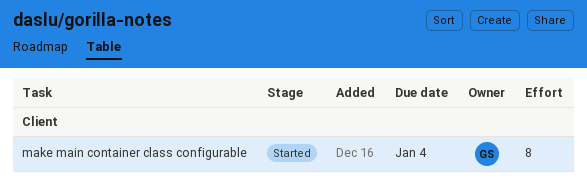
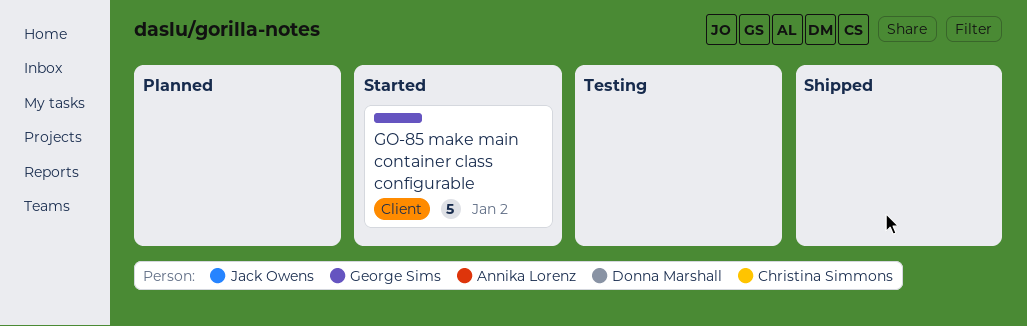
make main container class configurable, estimate: 8 -> 5
make main container class configurable, due: Jan 4 -> Jan 2

